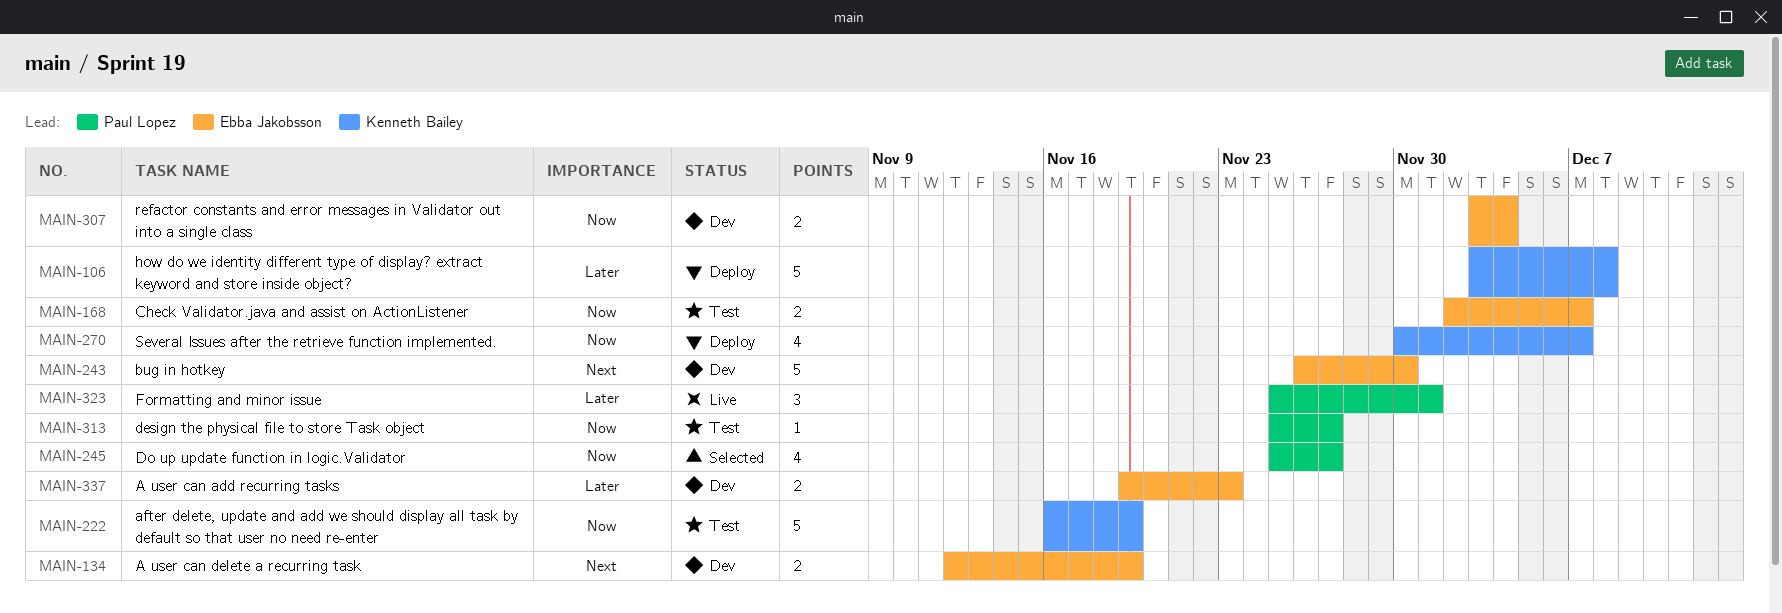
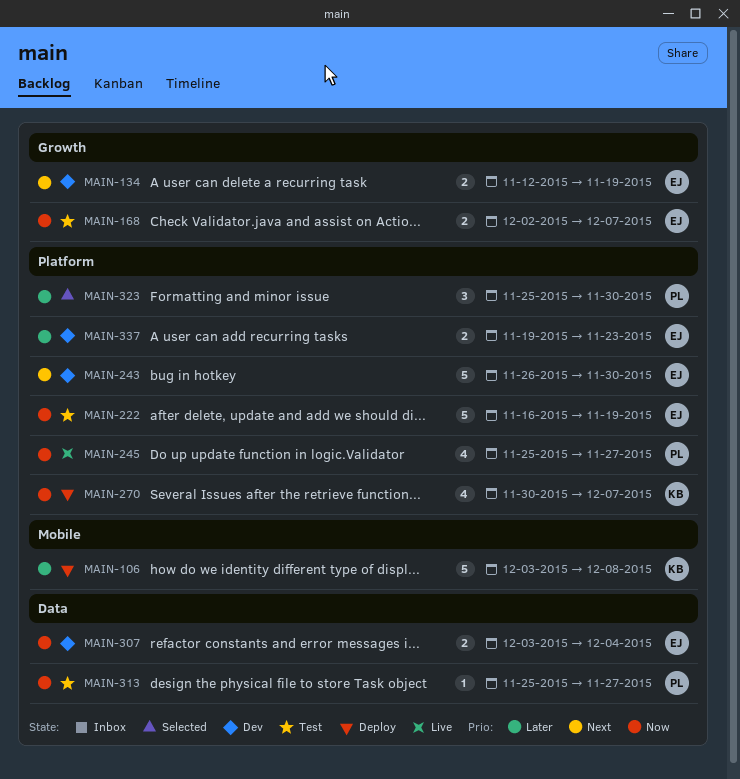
MAIN-222, owner: Kenneth Bailey -> Ebba Jakobsson
MAIN-245, status: Selected -> Live
MAIN-323, status: Live -> Selected
MAIN-323, due: Dec 1 -> Nov 30

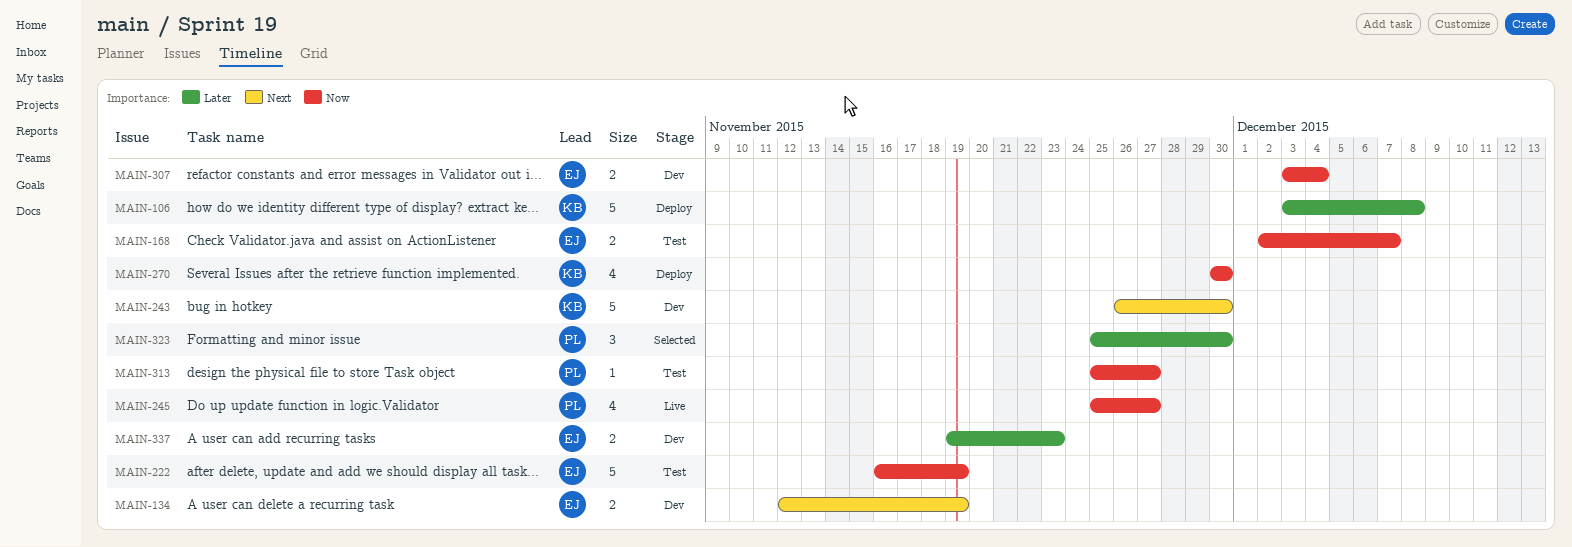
MAIN-243, owner: EJ -> KB
MAIN-270, due: Dec 7 -> Nov 30

